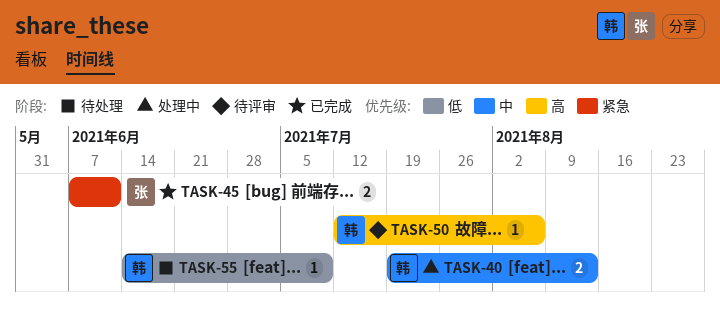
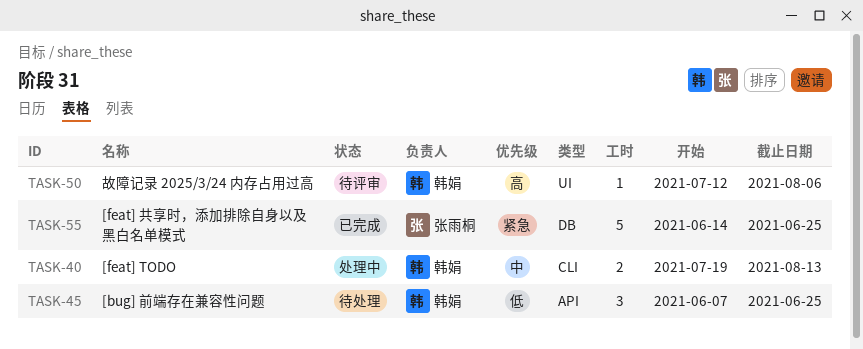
TASK-45, status: 已完成 -> 待处理
TASK-45, owner: 张雨桐 -> 韩娟
TASK-45, priority: 紧急 -> 低
TASK-45, estimate: 2 -> 3
TASK-45, due: Jun 11 -> Jun 25
TASK-55, status: 待处理 -> 已完成
TASK-55, owner: 韩娟 -> 张雨桐
TASK-55, priority: 低 -> 紧急
TASK-55, estimate: 1 -> 5
TASK-55, due: Jul 9 -> Jun 25

